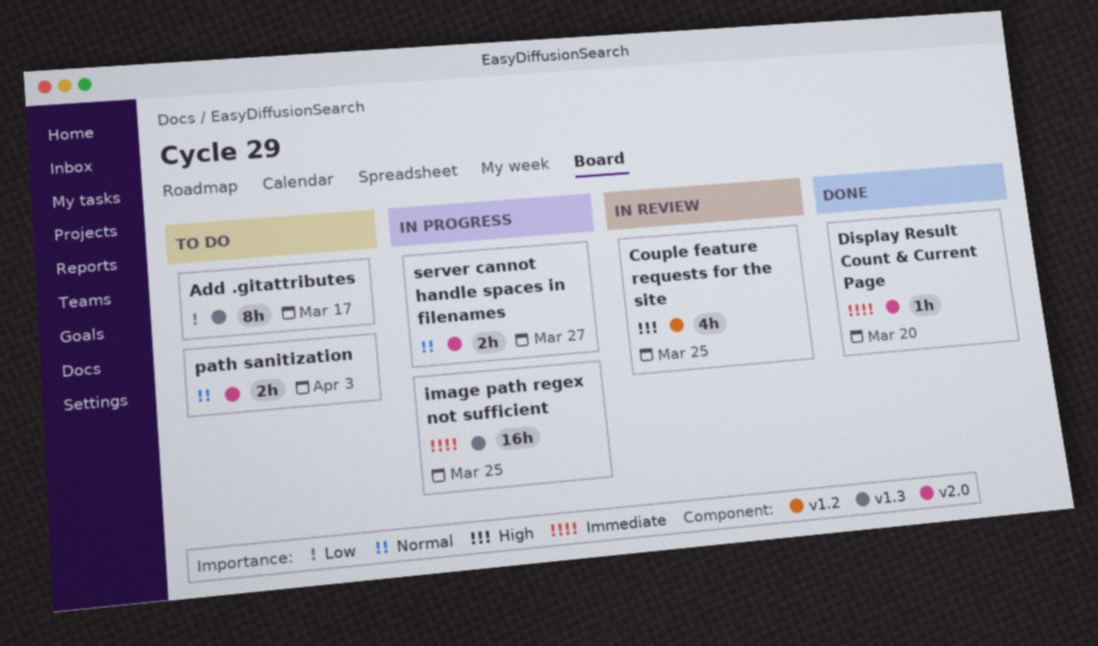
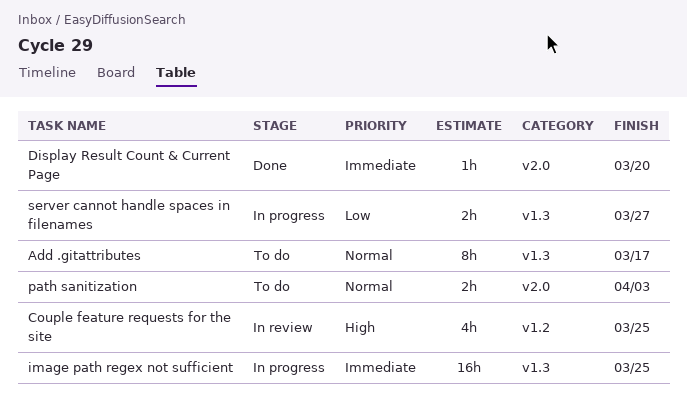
Add .gitattributes, priority: Low -> Normal
server cannot handle spaces in filenames, priority: Normal -> Low
server cannot handle spaces in filenames, label: v2.0 -> v1.3

